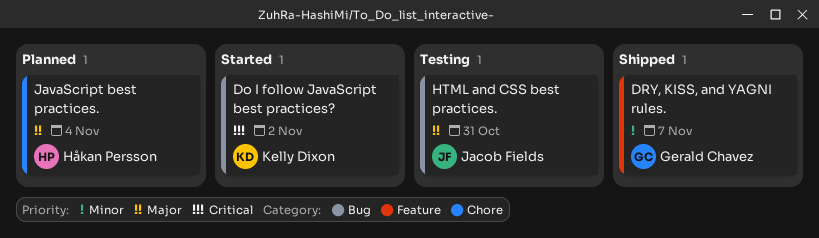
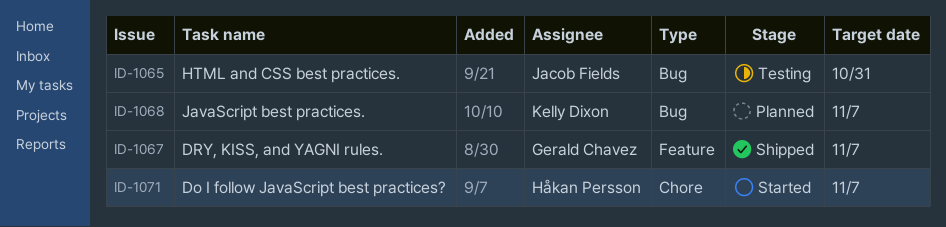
Do I follow JavaScript best practices?, owner: Kelly Dixon -> Håkan Persson
Do I follow JavaScript best practices?, label: Bug -> Chore
Do I follow JavaScript best practices?, due: Nov 2 -> Nov 7
JavaScript best practices., owner: Håkan Persson -> Kelly Dixon
JavaScript best practices., label: Chore -> Bug
JavaScript best practices., due: Nov 4 -> Nov 7

